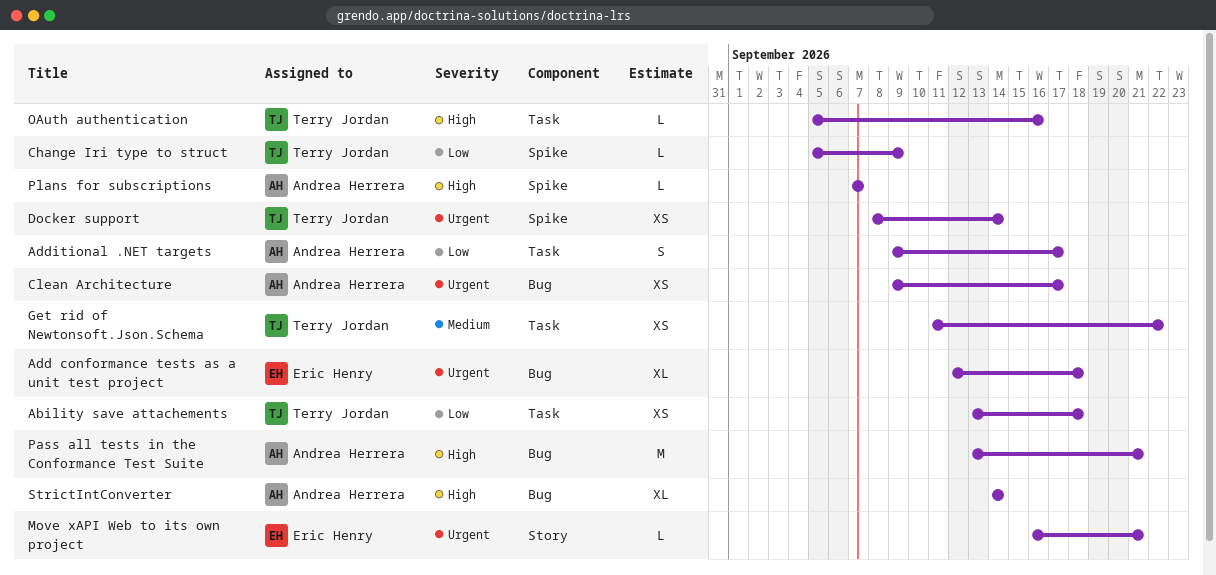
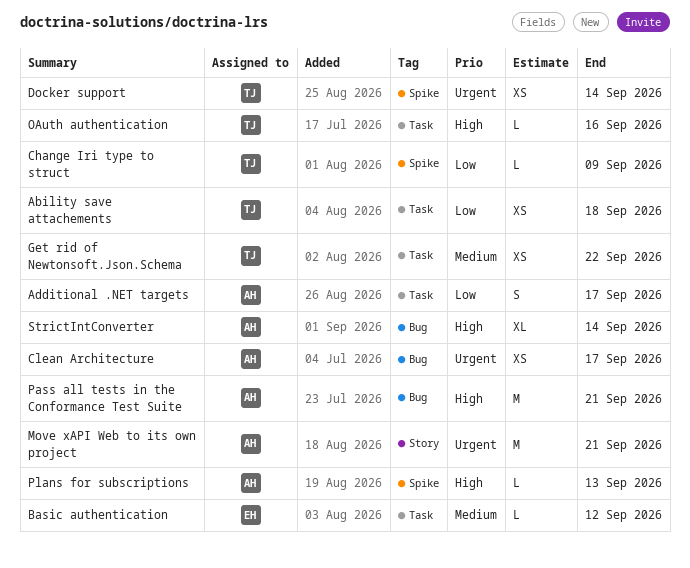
Add conformance tests as a unit test project: present -> none
Basic authentication: none -> present
Move xAPI Web to its own project, owner: Eric Henry -> Andrea Herrera
Move xAPI Web to its own project, estimate: L -> M
Plans for subscriptions, due: Sep 7 -> Sep 13

